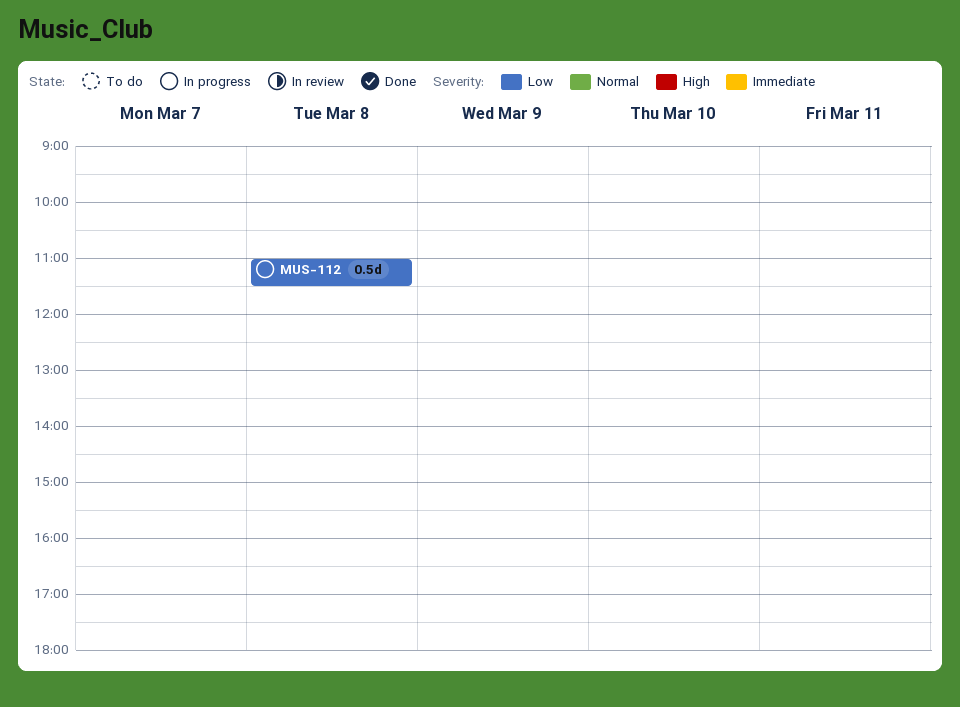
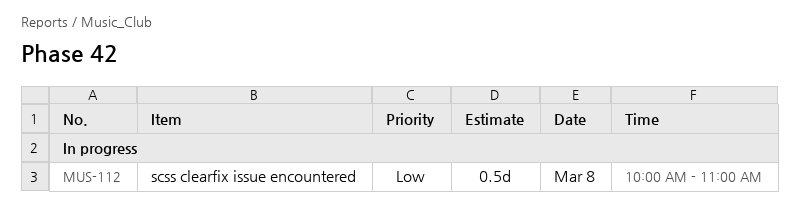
MUS-112, begins: 11:00 -> 10:00
MUS-112, ends: 11:30 -> 11:00

